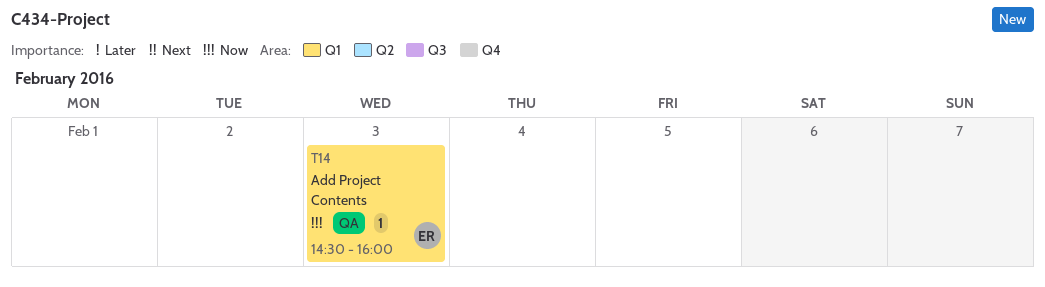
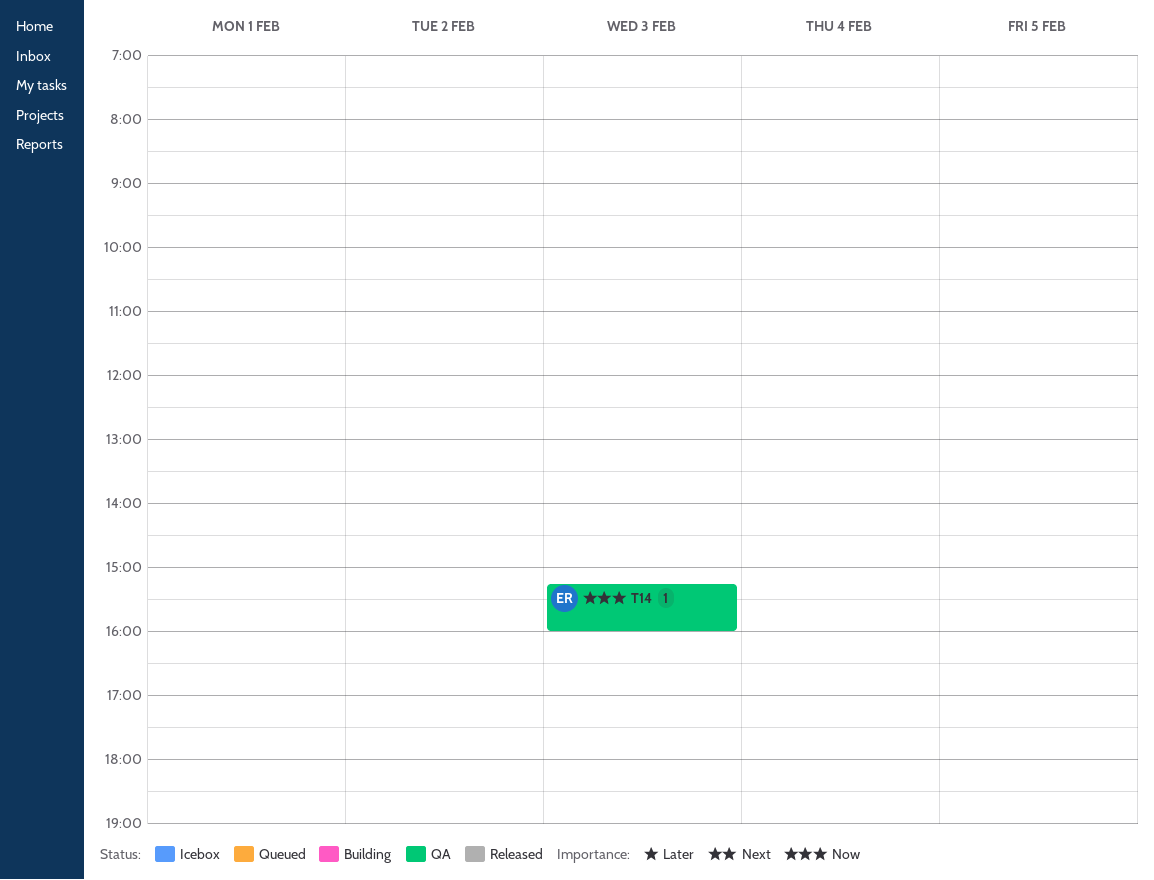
T14, begins: 14:30 -> 15:15

